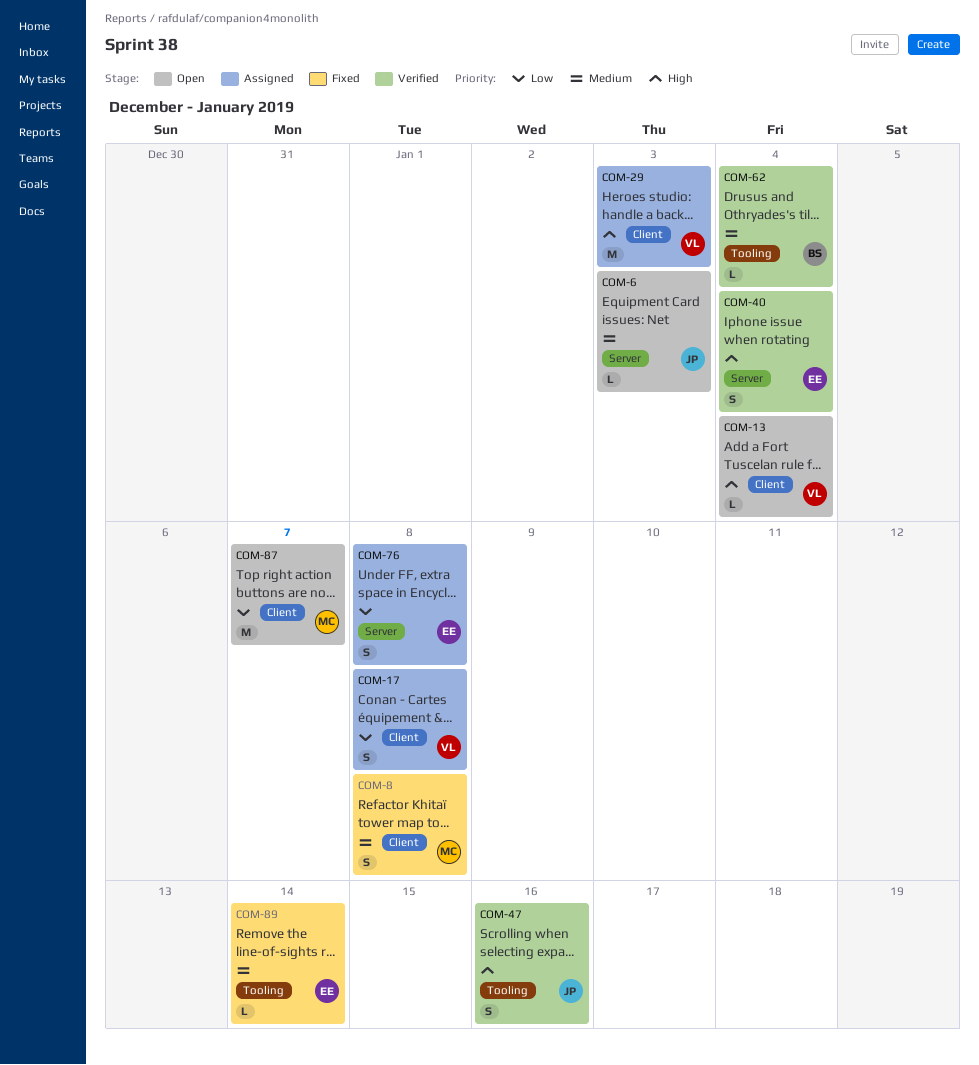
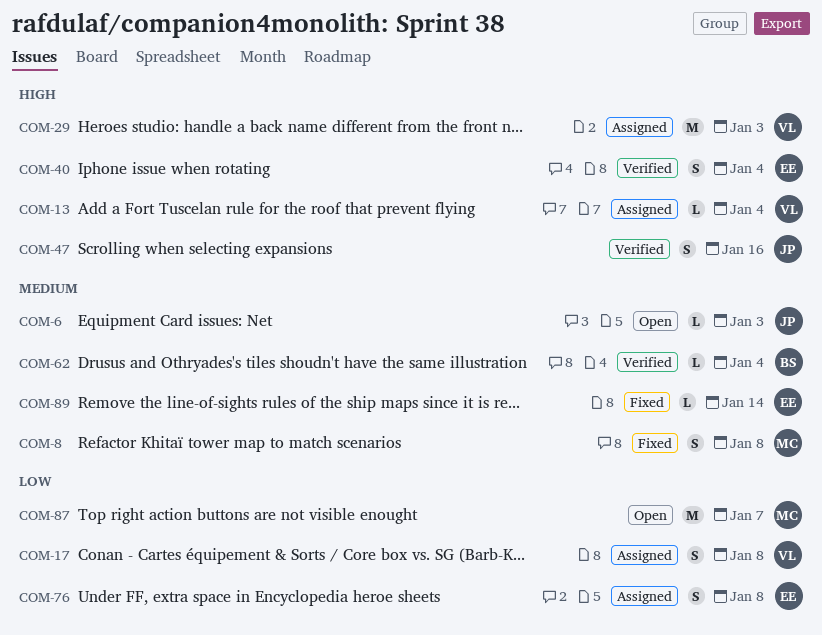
COM-13, status: Open -> Assigned

